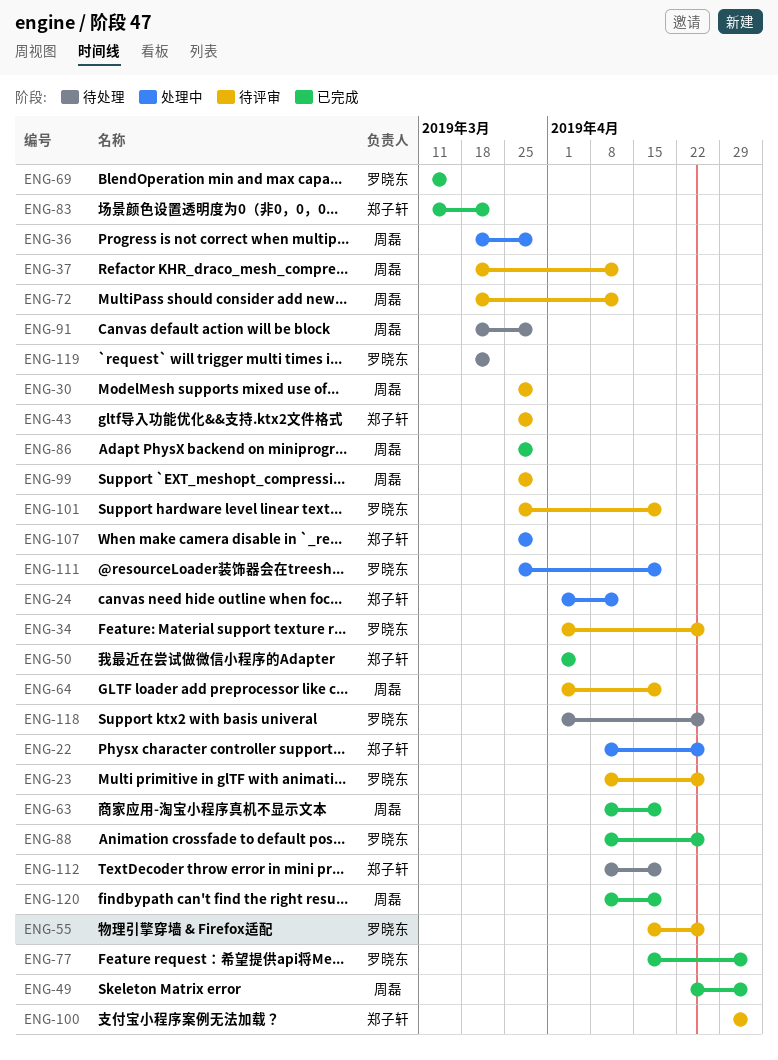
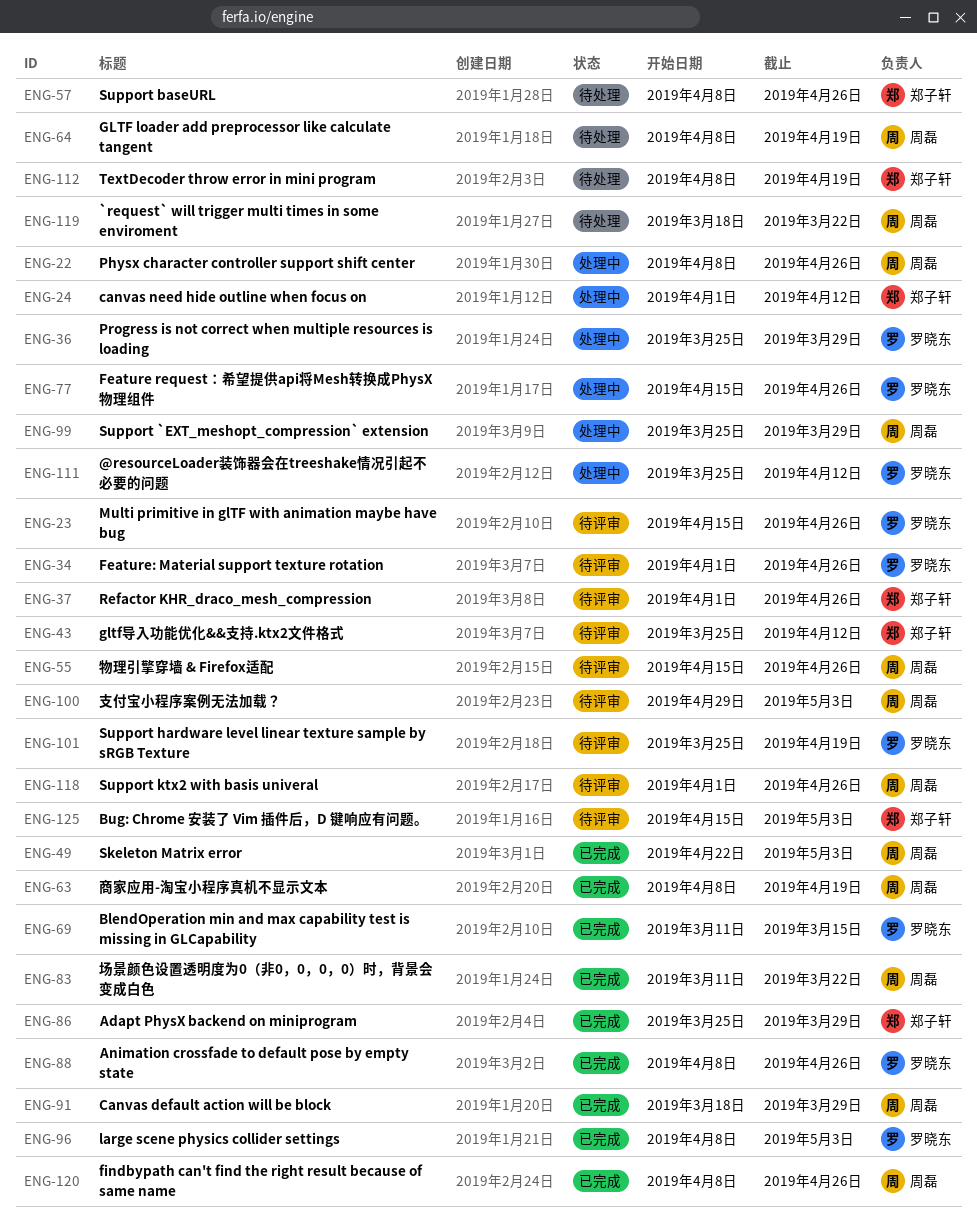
ENG-22, owner: 郑子轩 -> 周磊
ENG-23, start: Apr 8 -> Apr 15
ENG-30: present -> none
ENG-36, owner: 周磊 -> 罗晓东
ENG-36, start: Mar 18 -> Mar 25
ENG-37, owner: 周磊 -> 郑子轩
ENG-37, start: Mar 18 -> Apr 1
ENG-37, due: Apr 12 -> Apr 26
ENG-43, due: Mar 29 -> Apr 12
ENG-50: present -> none
ENG-55, owner: 罗晓东 -> 周磊
ENG-57: none -> present
ENG-64, status: 待评审 -> 待处理
ENG-64, start: Apr 1 -> Apr 8
ENG-72: present -> none
ENG-77, status: 已完成 -> 处理中
ENG-77, due: May 3 -> Apr 26
ENG-83, owner: 郑子轩 -> 周磊
ENG-86, owner: 周磊 -> 郑子轩
ENG-91, status: 待处理 -> 已完成
ENG-96: none -> present
ENG-99, status: 待评审 -> 处理中
ENG-100, owner: 郑子轩 -> 周磊
ENG-107: present -> none
ENG-111, due: Apr 19 -> Apr 12
ENG-118, status: 待处理 -> 待评审
ENG-118, owner: 罗晓东 -> 周磊
ENG-119, owner: 罗晓东 -> 周磊
ENG-120, due: Apr 19 -> Apr 26
ENG-125: none -> present

